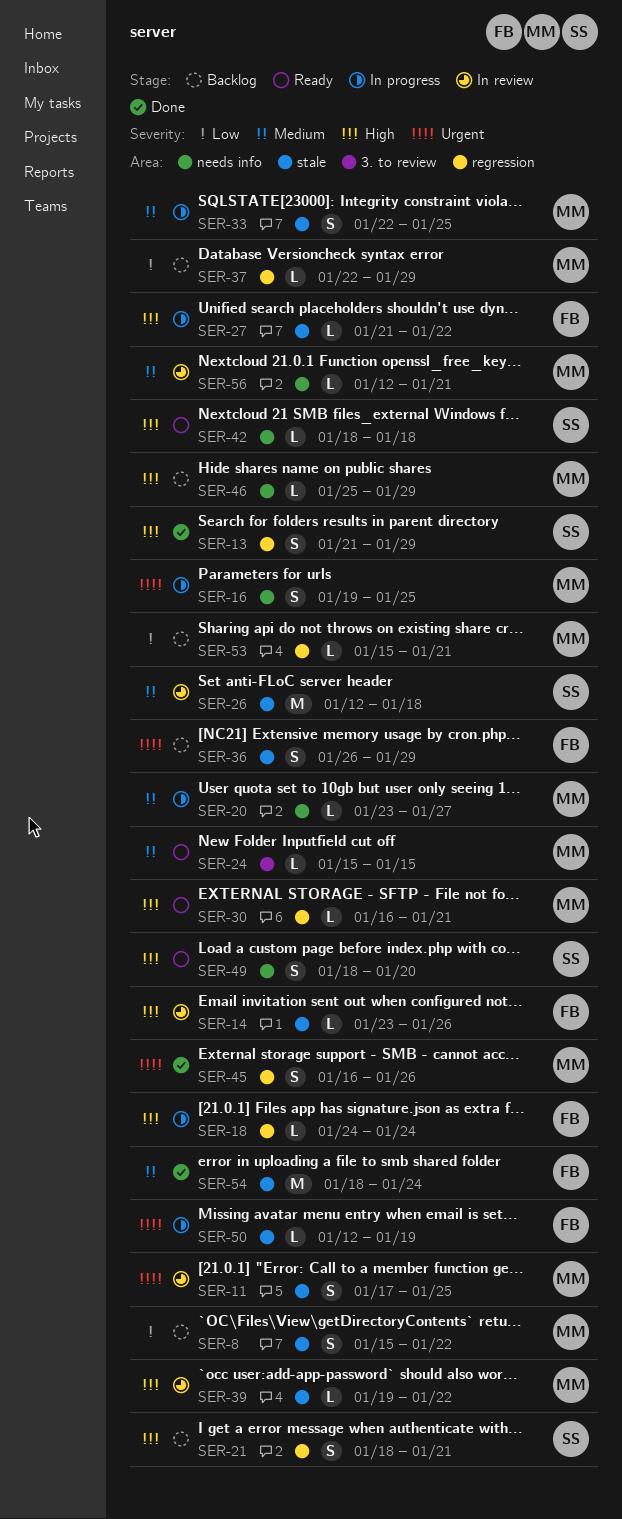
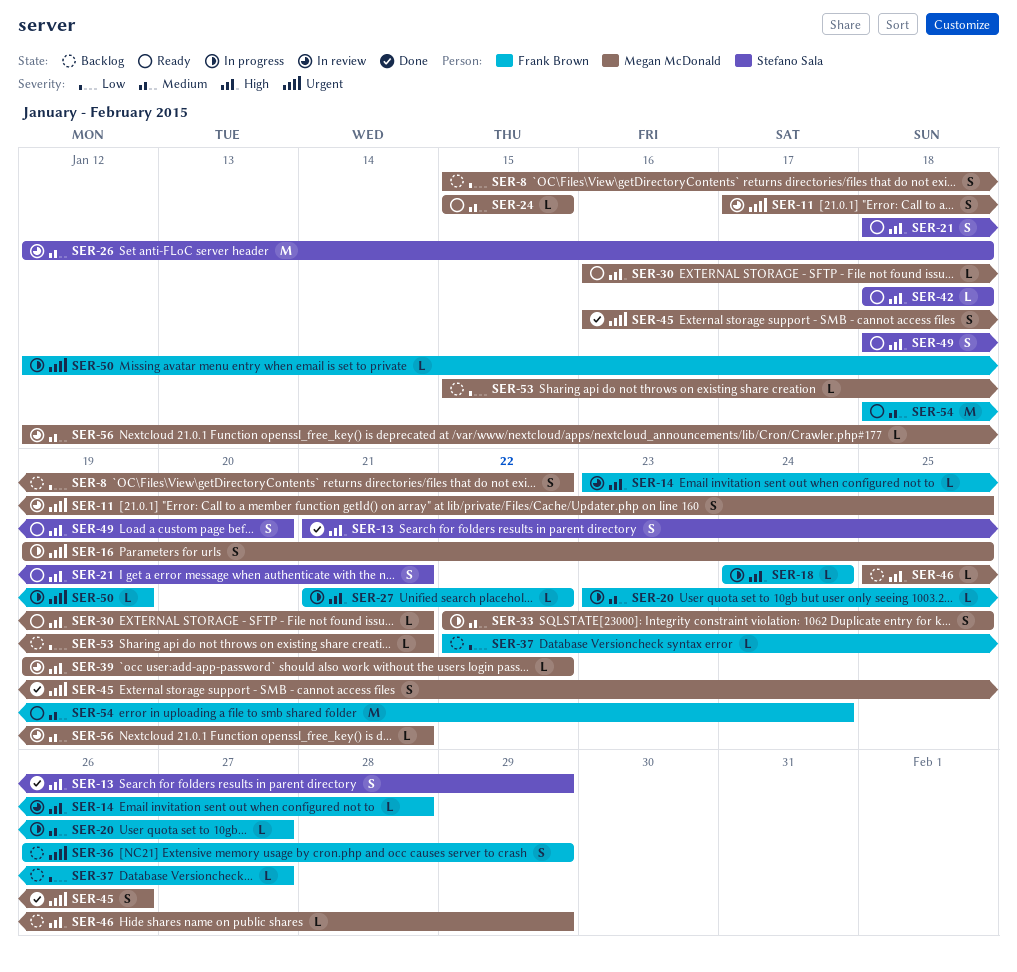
SER-14, due: Jan 26 -> Jan 28
SER-20, owner: Megan McDonald -> Frank Brown
SER-21, status: Backlog -> Ready
SER-37, owner: Megan McDonald -> Frank Brown
SER-37, due: Jan 29 -> Jan 27
SER-54, status: Done -> Ready

